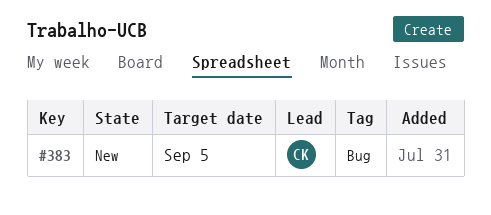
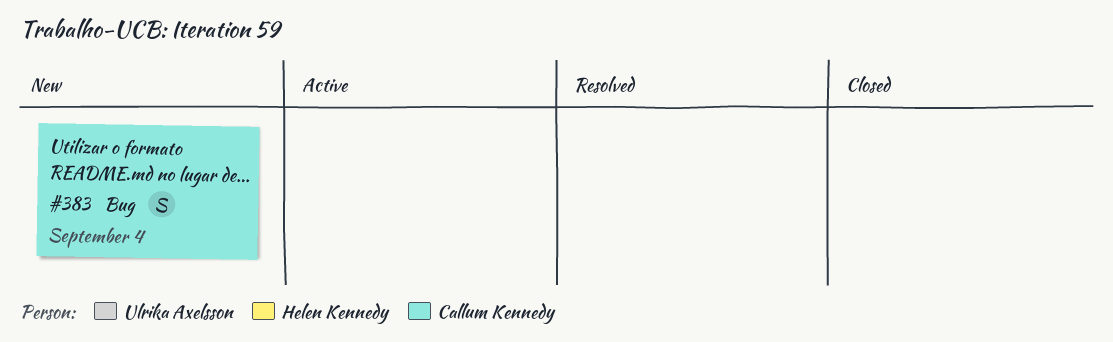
#383, due: Sep 5 -> Sep 4

